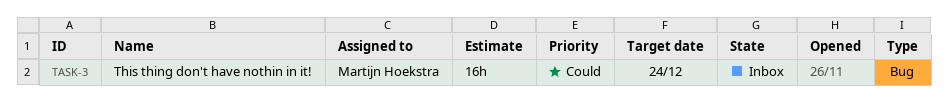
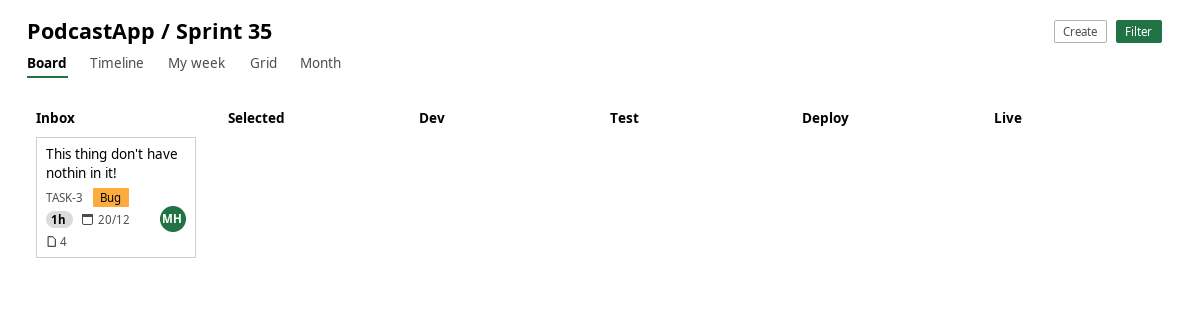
TASK-3, estimate: 16h -> 1h
TASK-3, due: Dec 24 -> Dec 20

